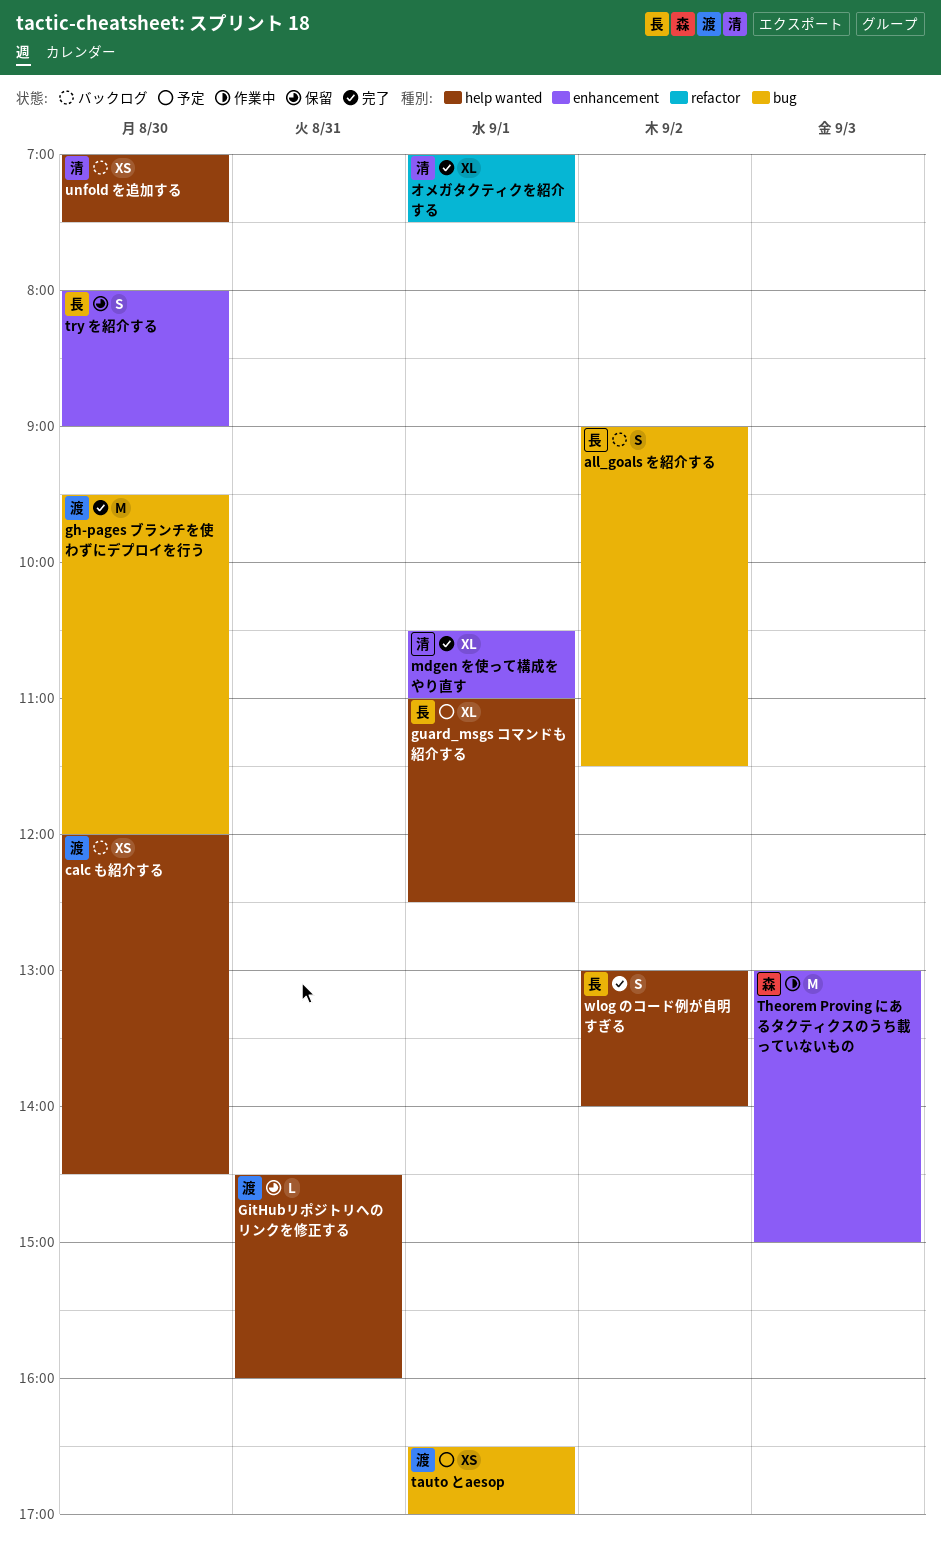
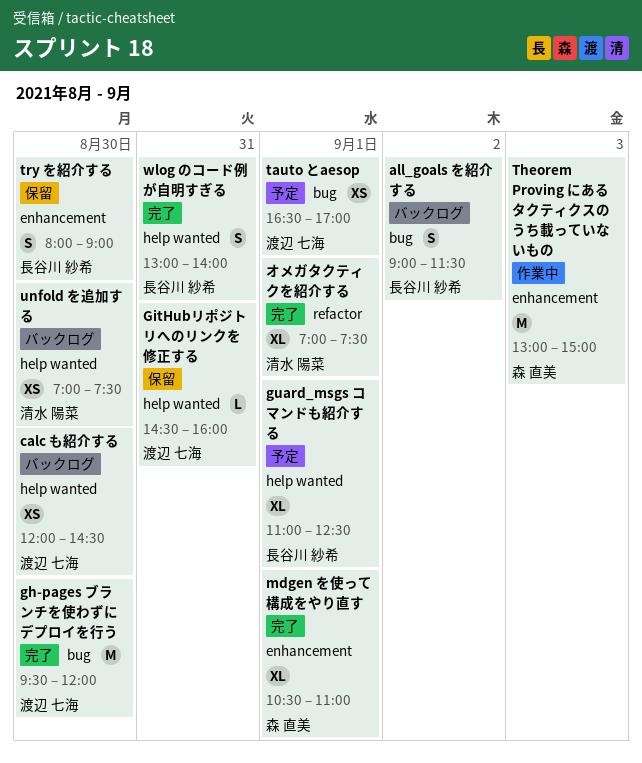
mdgen を使って構成をやり直す, owner: 清水 陽菜 -> 森 直美
wlog のコード例が自明すぎる, day: Sep 2 -> Aug 31

